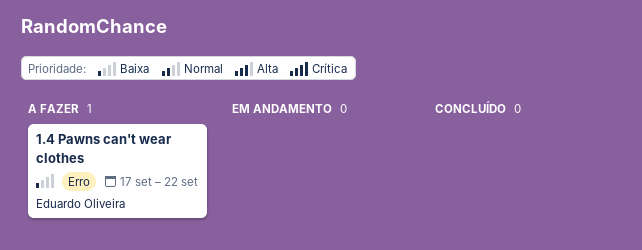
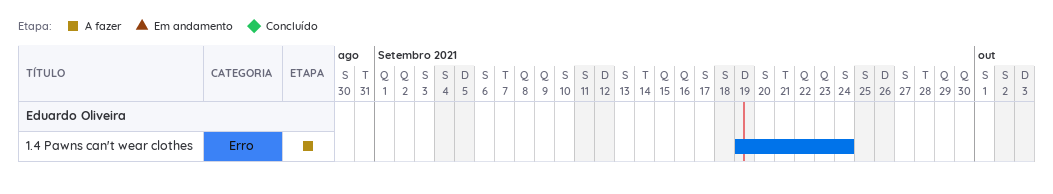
1.4 Pawns can't wear clothes, start: Sep 17 -> Sep 19
1.4 Pawns can't wear clothes, due: Sep 22 -> Sep 24

